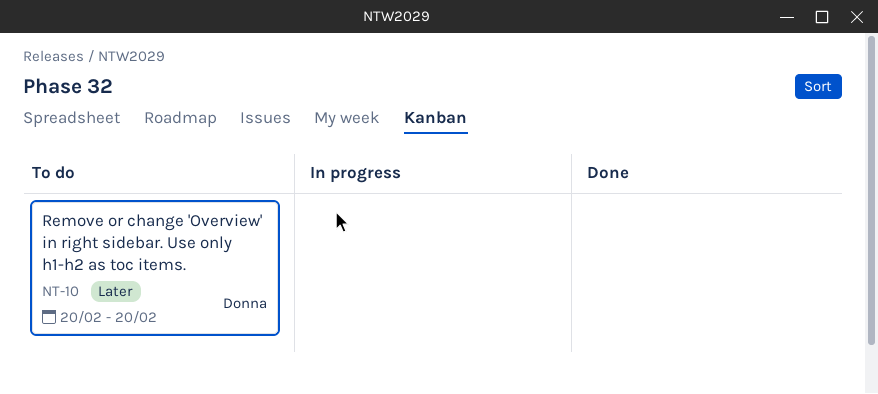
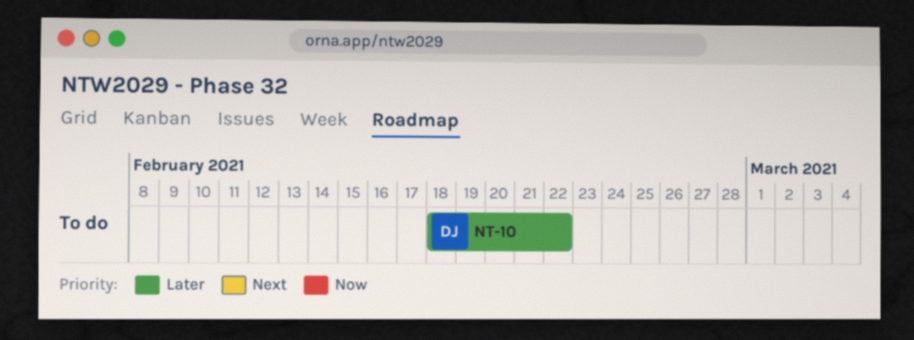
NT-10, start: Feb 20 -> Feb 18
NT-10, due: Feb 20 -> Feb 22

